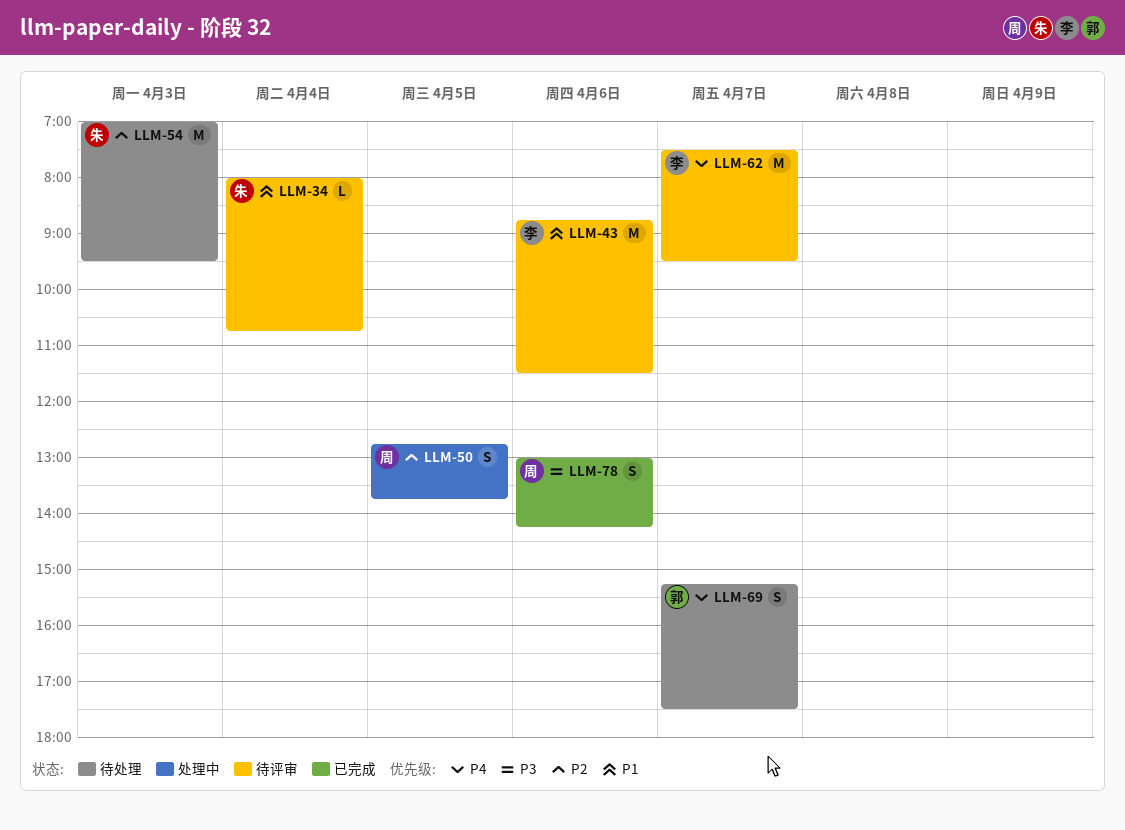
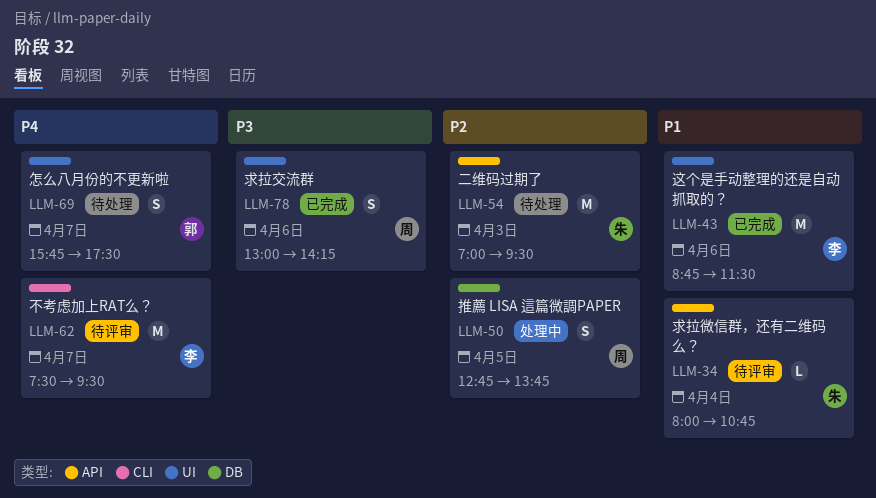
LLM-43, status: 待评审 -> 已完成
LLM-69, begins: 15:15 -> 15:45

